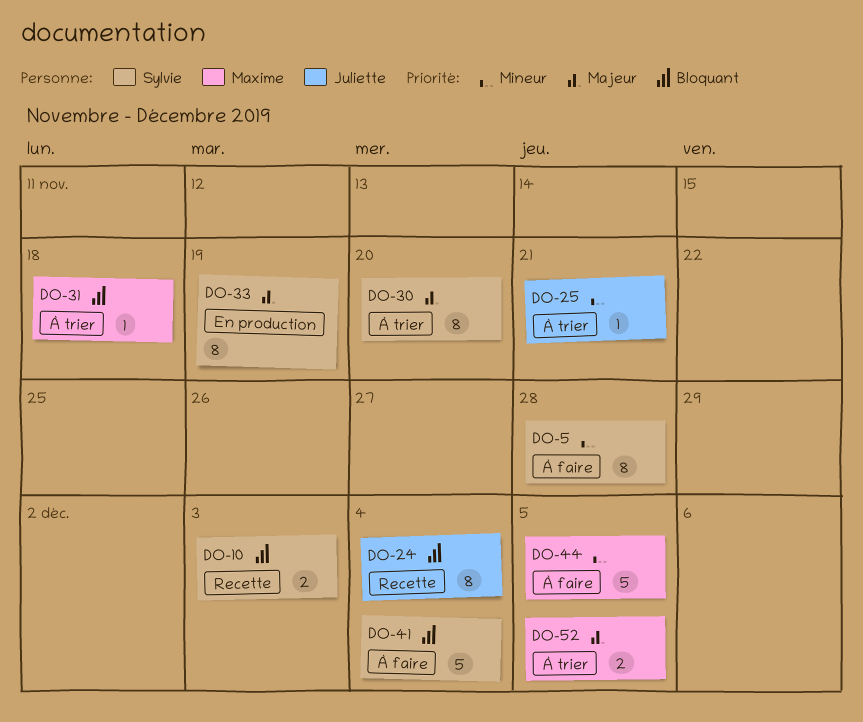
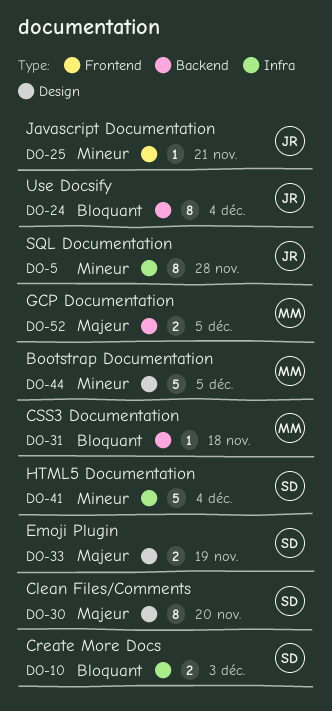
DO-5, owner: Sylvie -> Juliette
DO-33, estimate: 8 -> 2
DO-41, priority: Bloquant -> Mineur

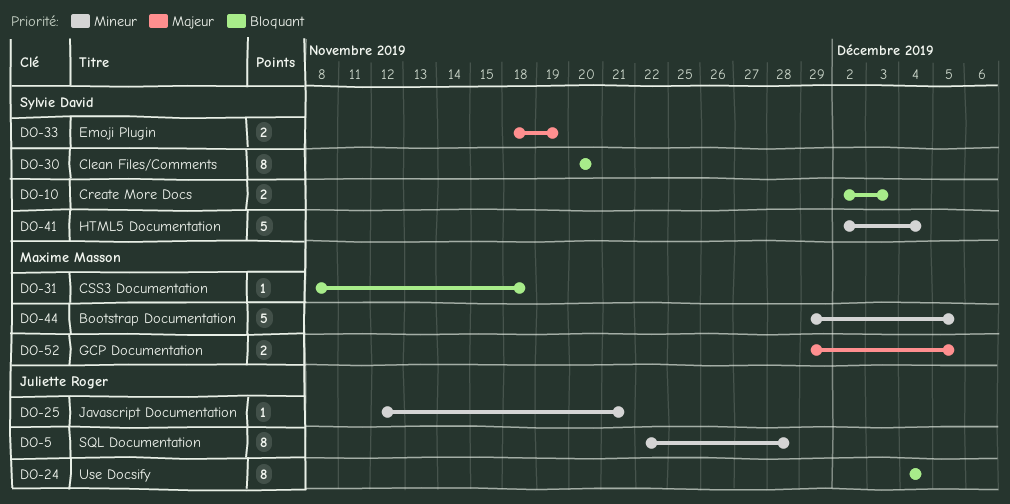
DO-30, priority: Majeur -> Bloquant

